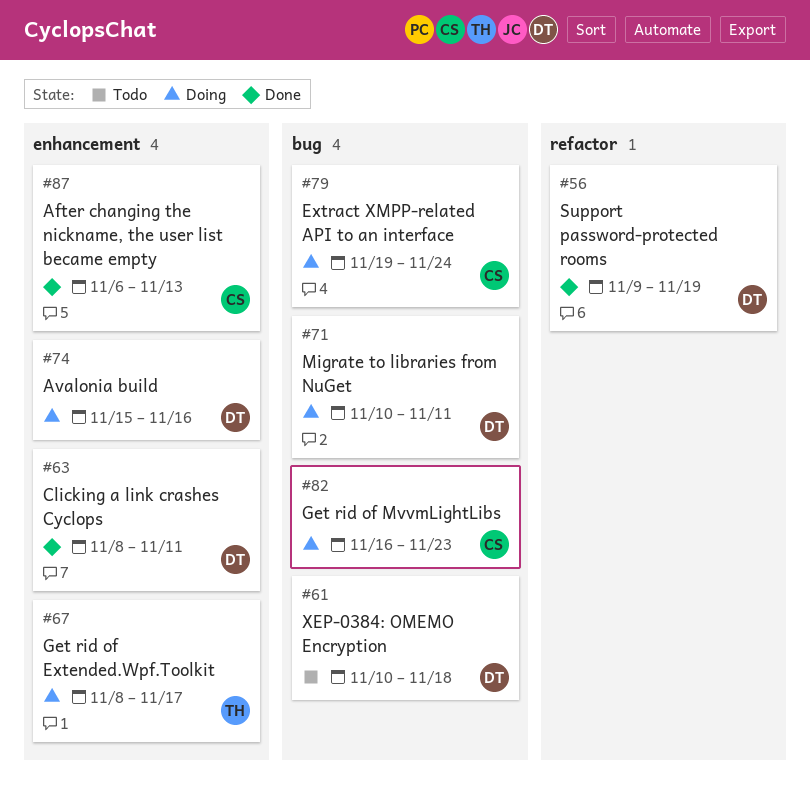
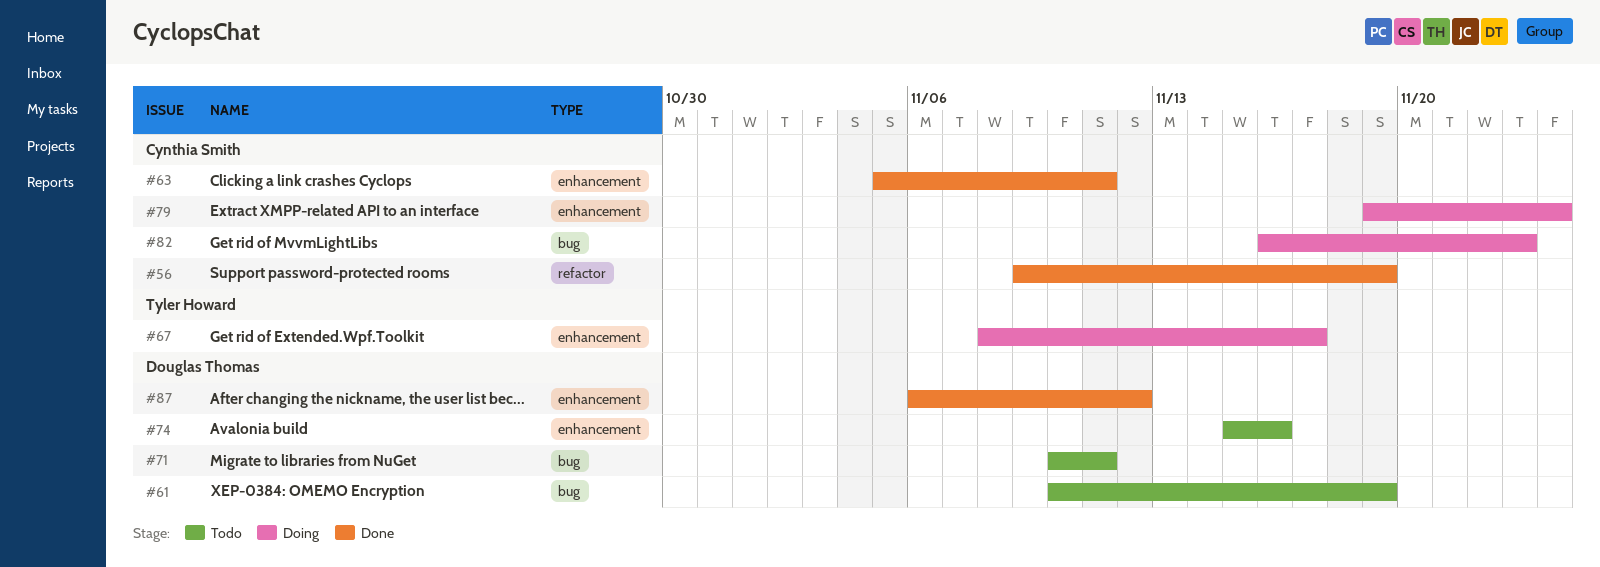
#56, owner: Douglas Thomas -> Cynthia Smith
#61, due: Nov 18 -> Nov 19
#63, owner: Douglas Thomas -> Cynthia Smith
#63, start: Nov 8 -> Nov 5
#71, status: Doing -> Todo
#74, status: Doing -> Todo
#79, label: bug -> enhancement
#87, owner: Cynthia Smith -> Douglas Thomas
#87, due: Nov 13 -> Nov 12

